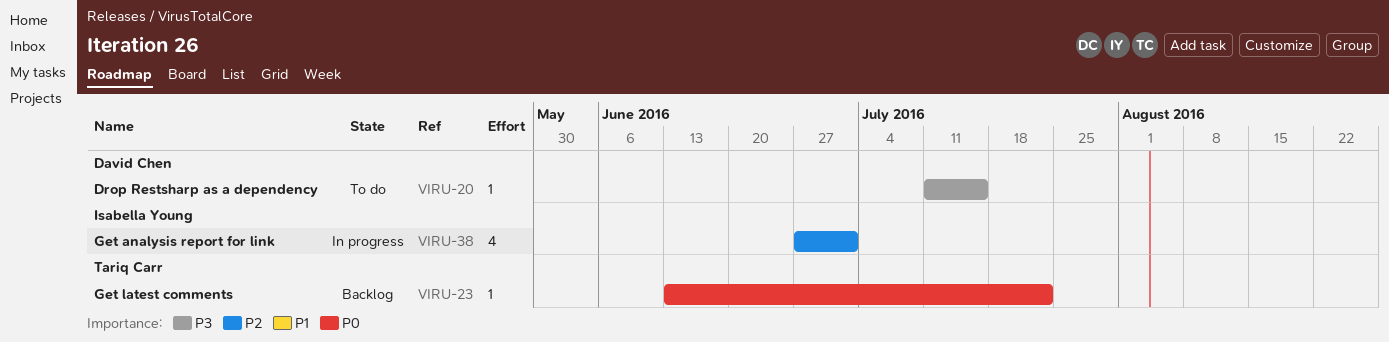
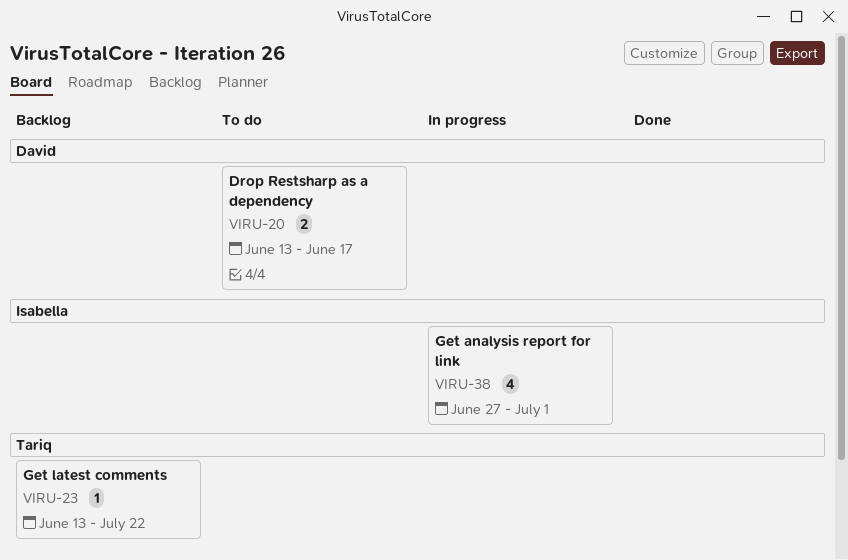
VIRU-20, estimate: 1 -> 2
VIRU-20, start: Jul 11 -> Jun 13
VIRU-20, due: Jul 15 -> Jun 17

